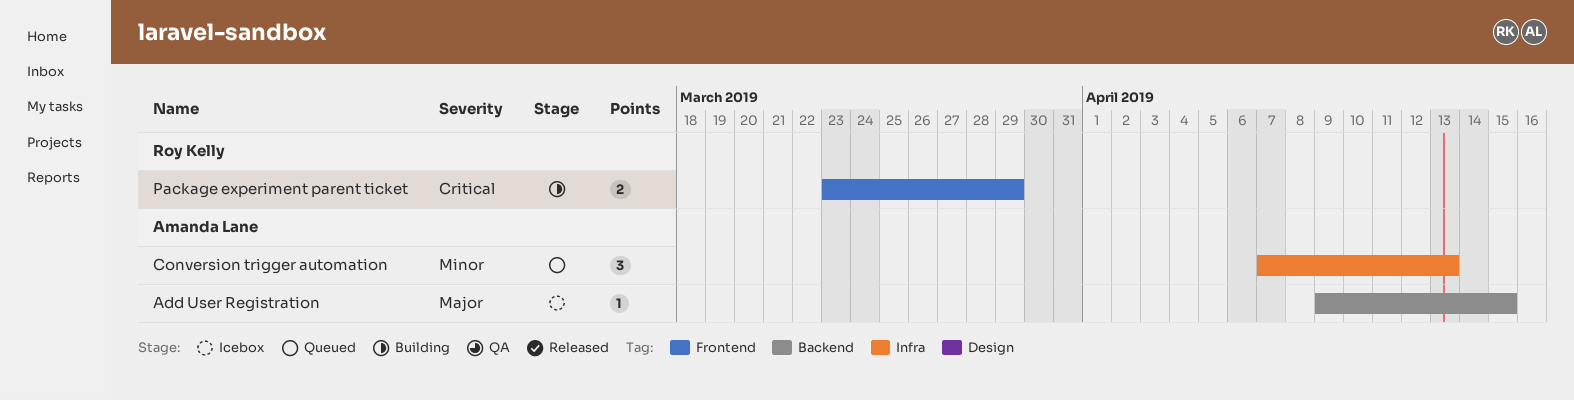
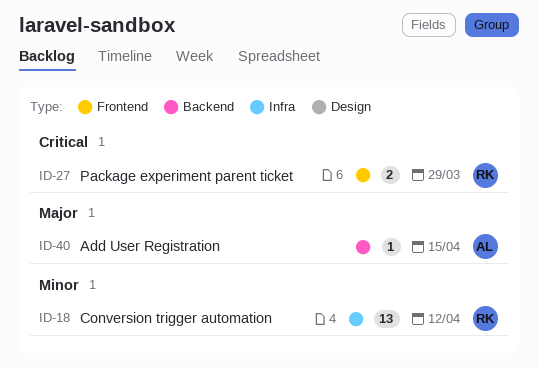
Conversion trigger automation, owner: Amanda Lane -> Roy Kelly
Conversion trigger automation, estimate: 3 -> 13
Conversion trigger automation, due: Apr 13 -> Apr 12

